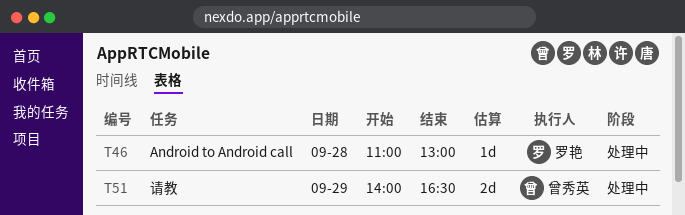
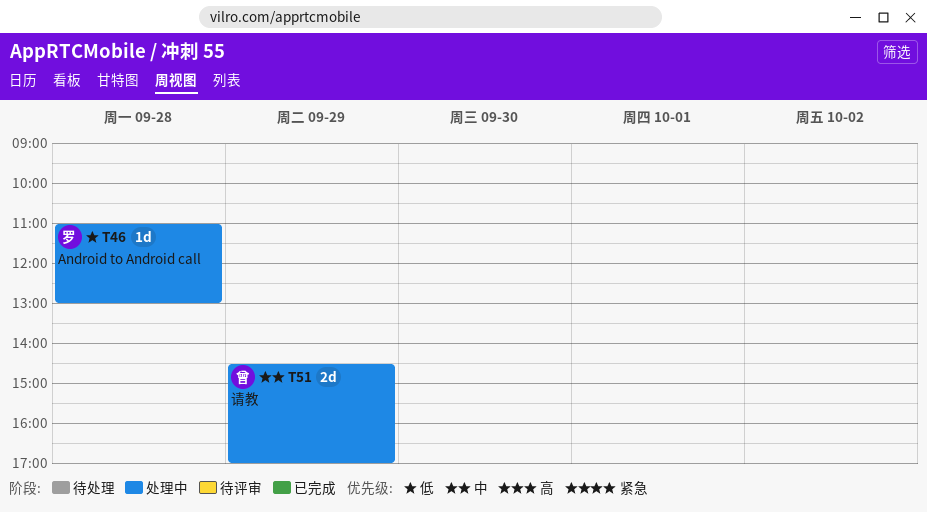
T51, begins: 14:00 -> 14:30
T51, ends: 16:30 -> 17:00

